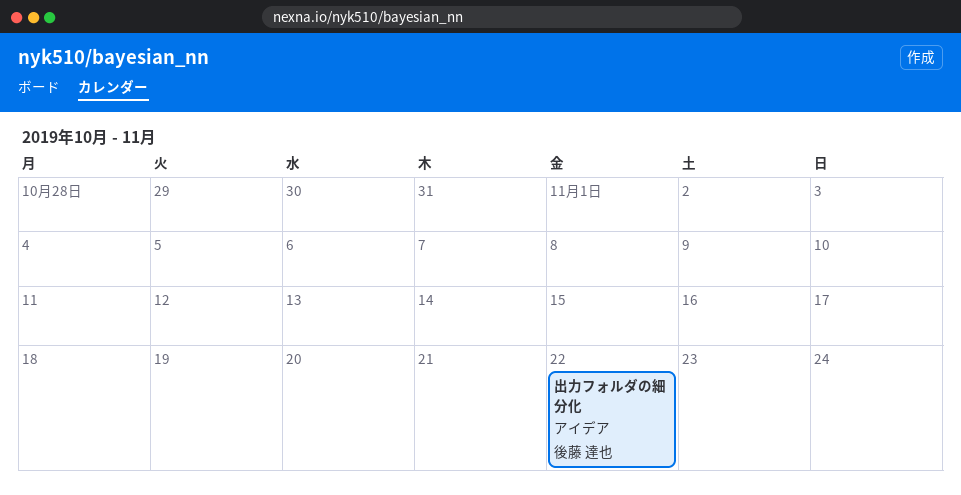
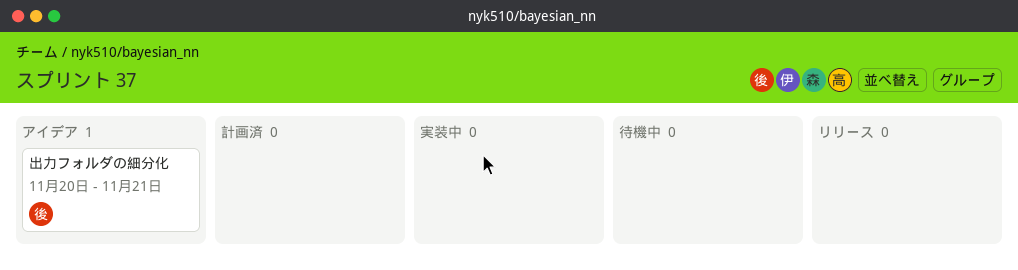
出力フォルダの細分化, due: Nov 22 -> Nov 21

